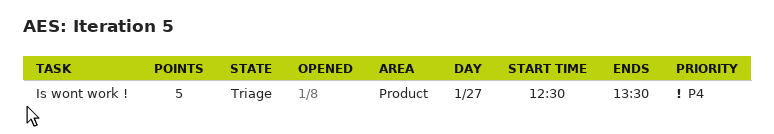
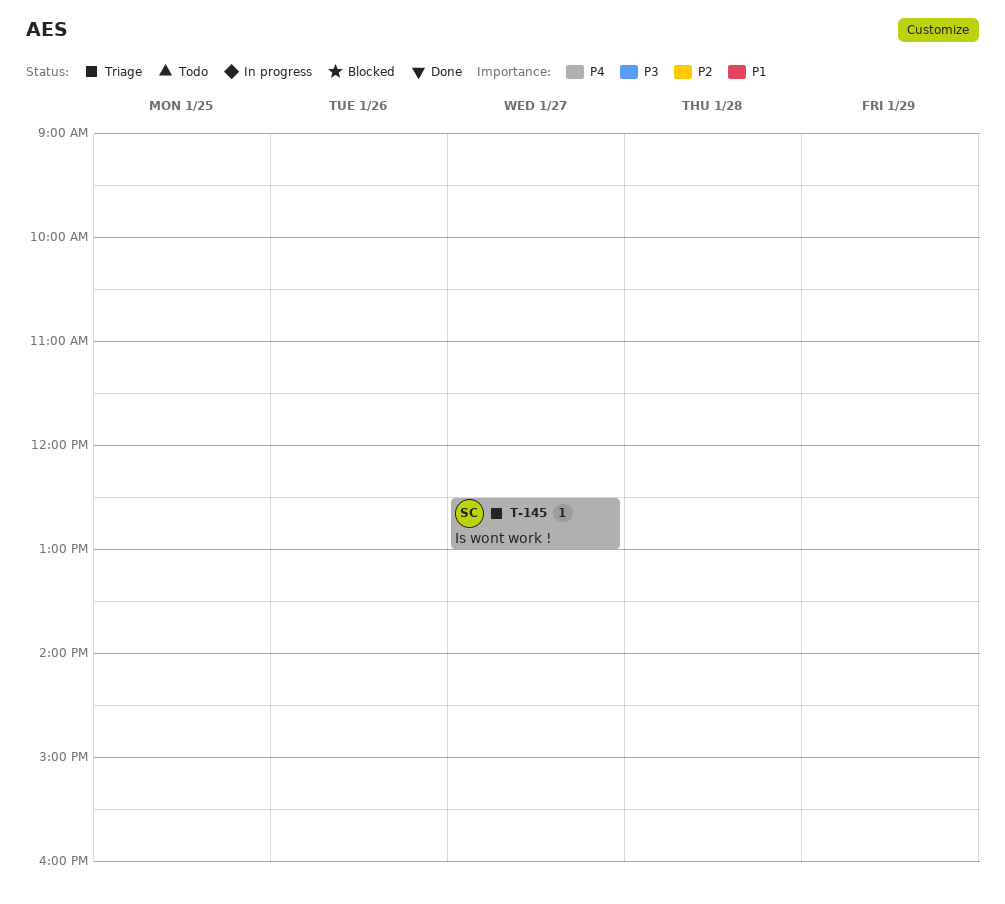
Is wont work !, estimate: 5 -> 1
Is wont work !, ends: 13:30 -> 13:00

